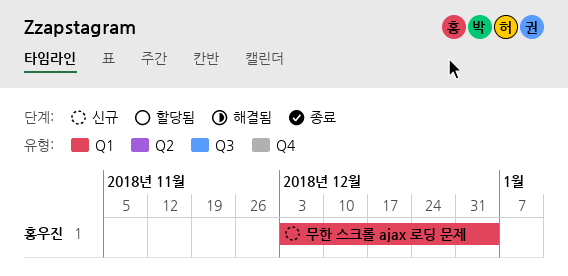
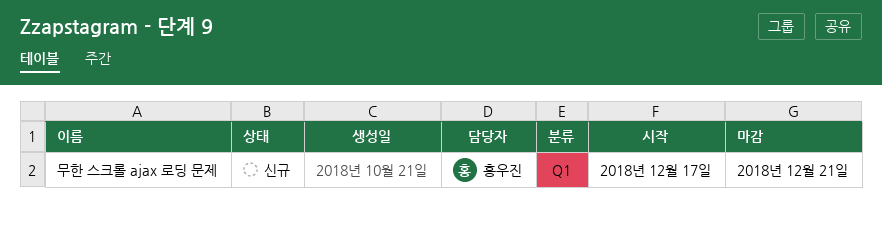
무한 스크롤 ajax 로딩 문제, start: Dec 3 -> Dec 17
무한 스크롤 ajax 로딩 문제, due: Jan 4 -> Dec 21

